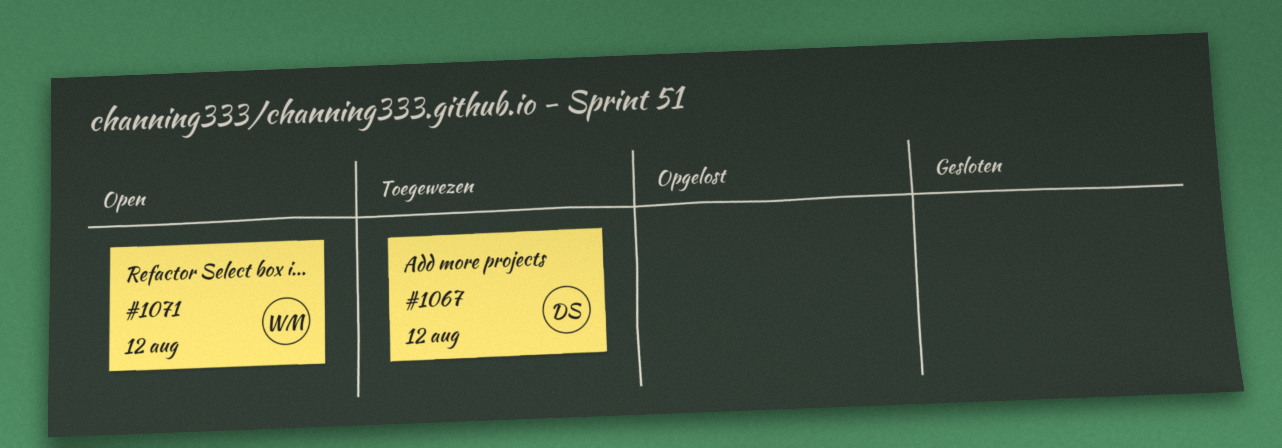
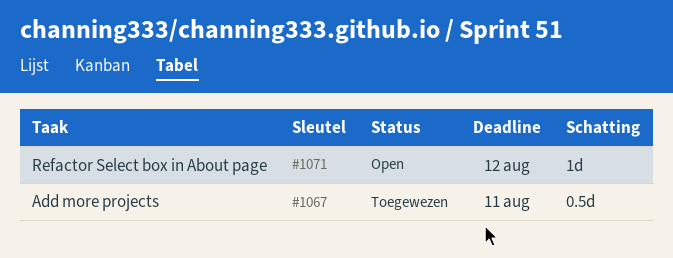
#1067, due: Aug 12 -> Aug 11

